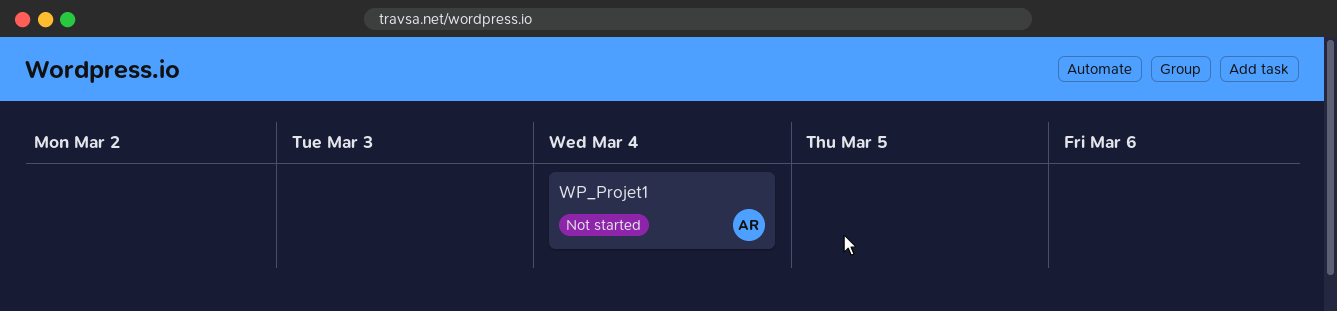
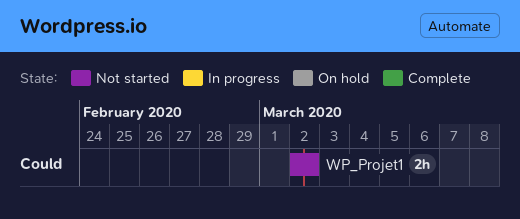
WP_Projet1, due: Mar 4 -> Mar 2

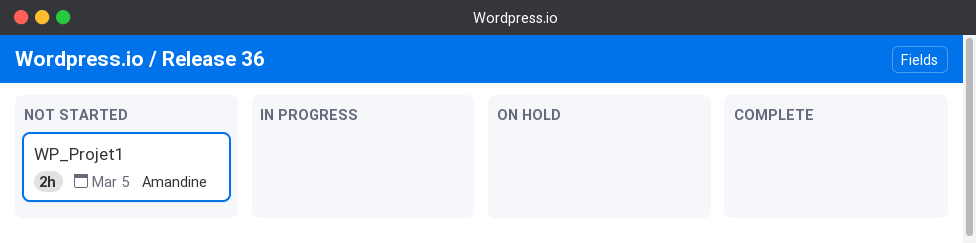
WP_Projet1, due: Mar 2 -> Mar 5

